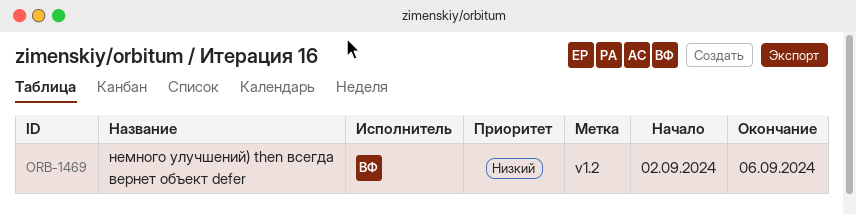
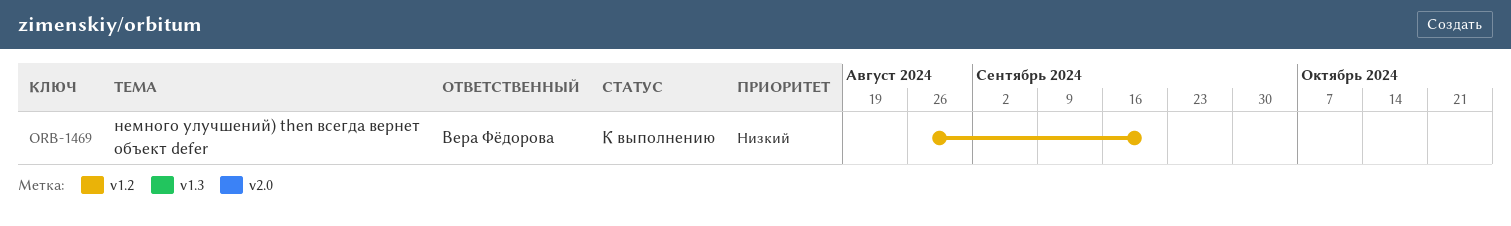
ORB-1469, start: Sep 2 -> Aug 26
ORB-1469, due: Sep 6 -> Sep 20

